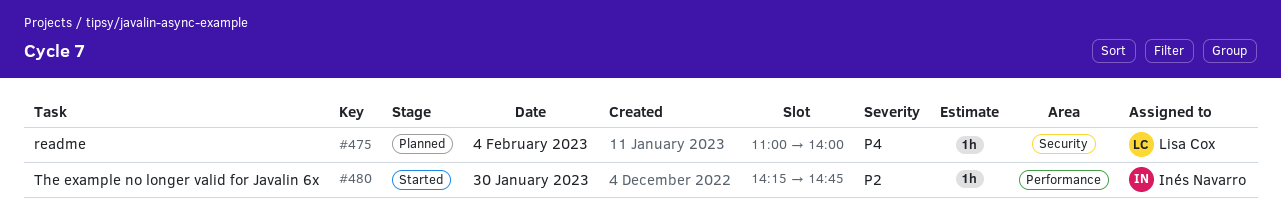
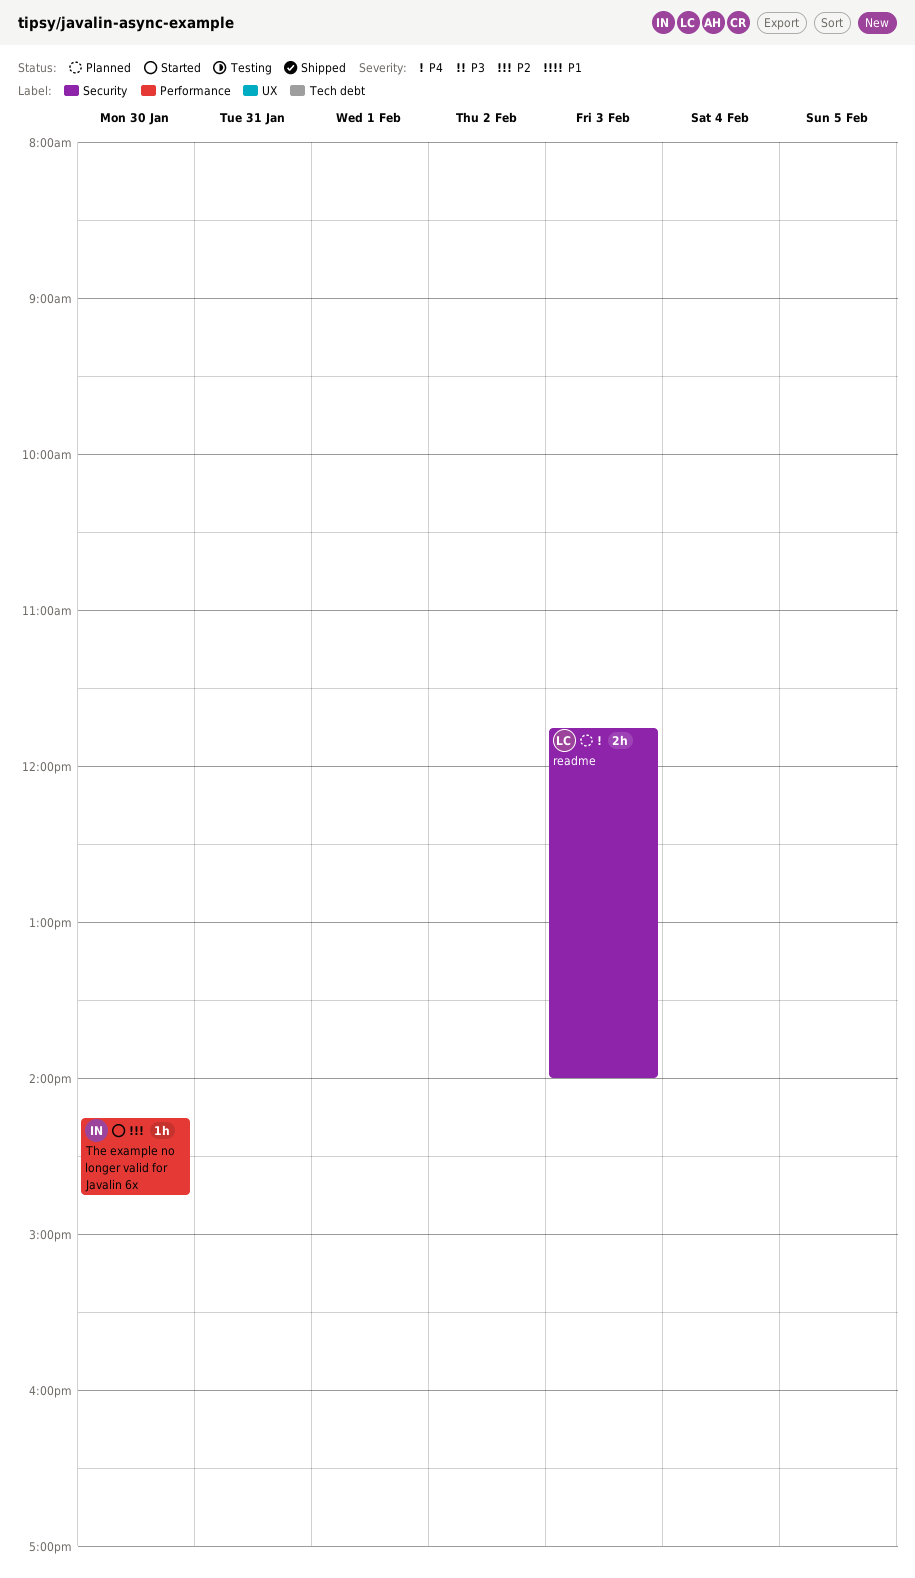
readme, estimate: 1h -> 2h
readme, day: Feb 4 -> Feb 3
readme, begins: 11:00 -> 11:45

